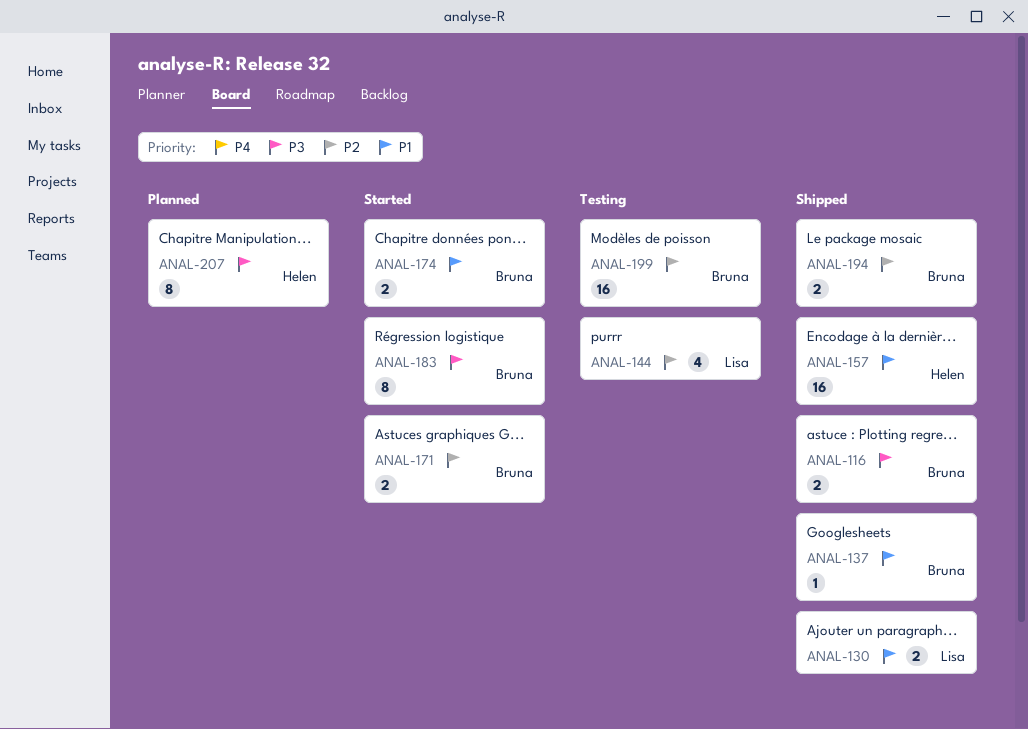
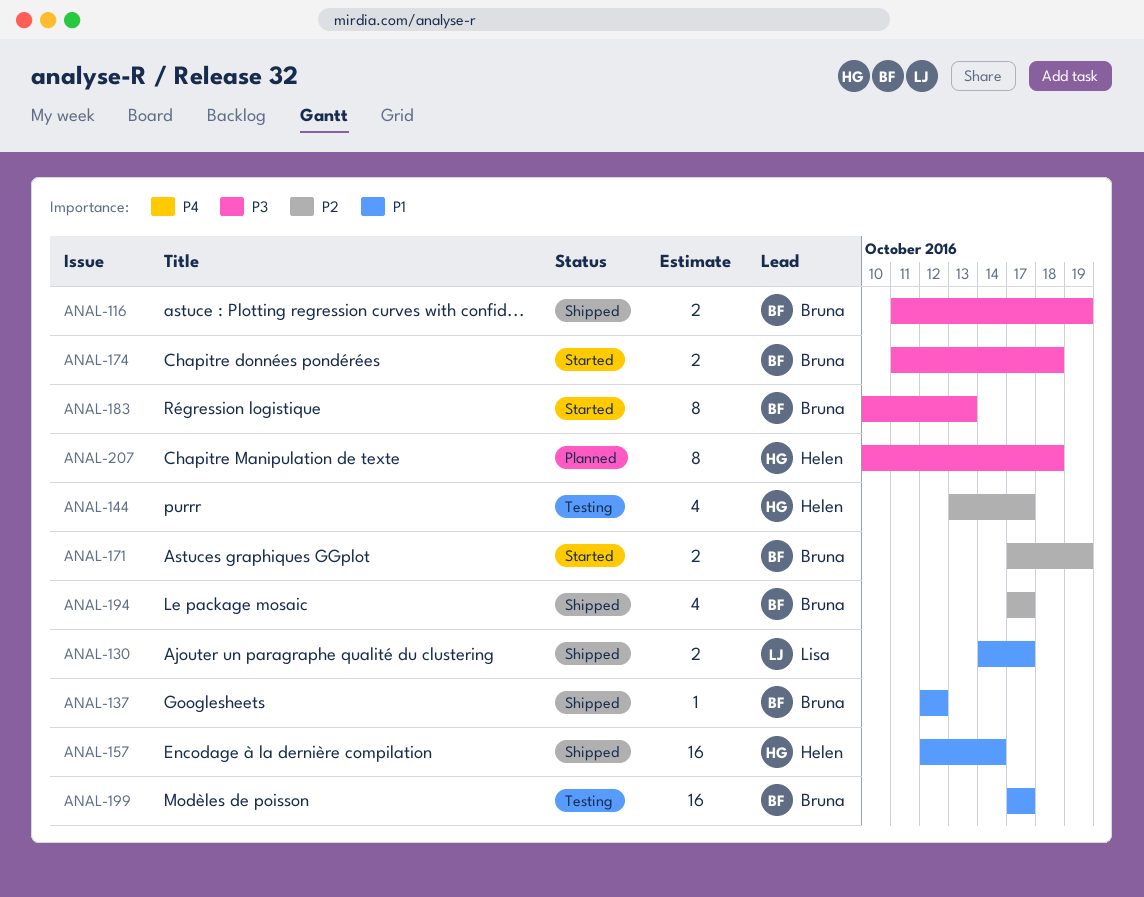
ANAL-144, owner: Lisa -> Helen
ANAL-174, priority: P1 -> P3
ANAL-194, estimate: 2 -> 4
ANAL-199, priority: P2 -> P1

